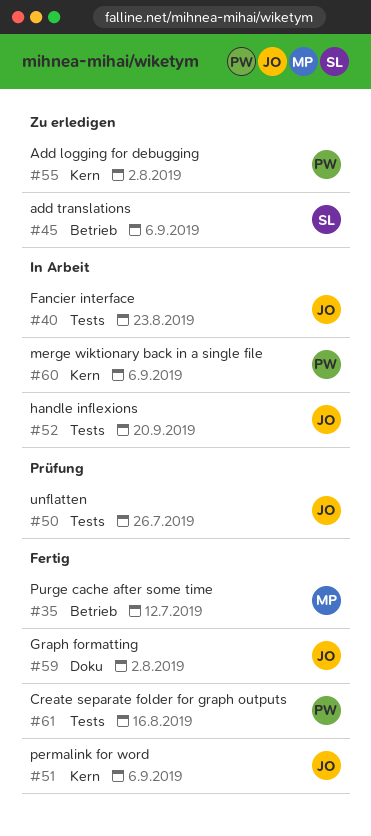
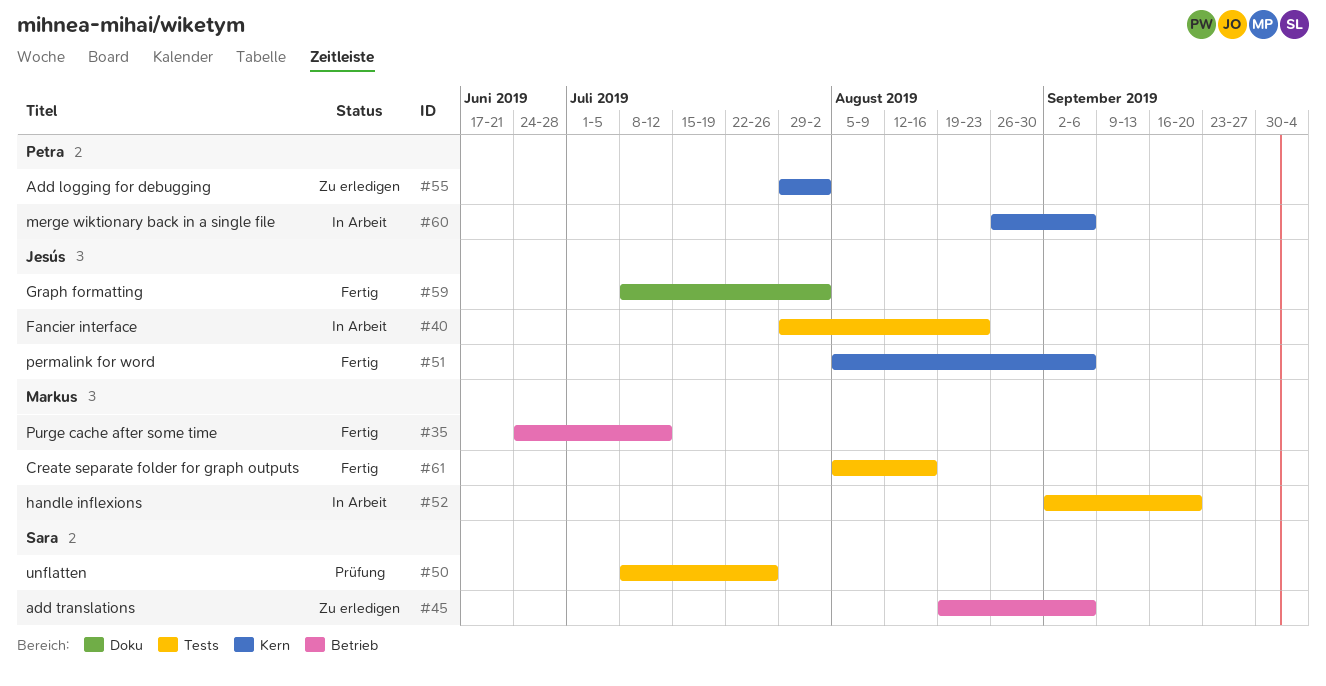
#50, owner: Jesús -> Sara
#52, owner: Jesús -> Markus
#61, owner: Petra -> Markus

